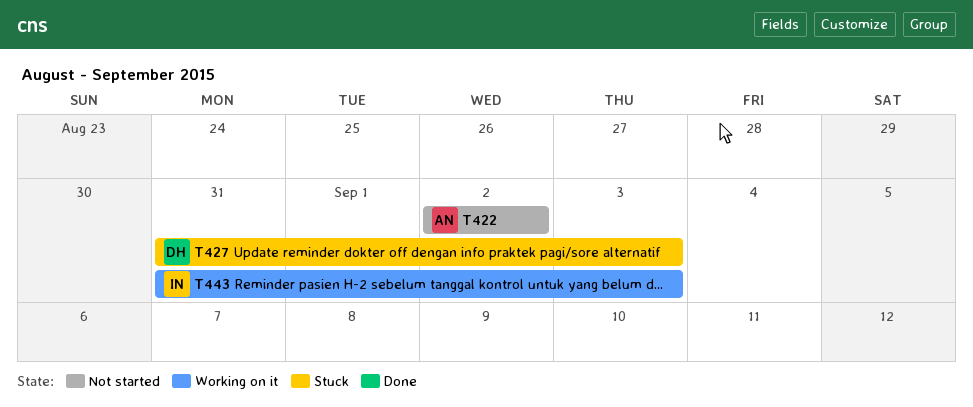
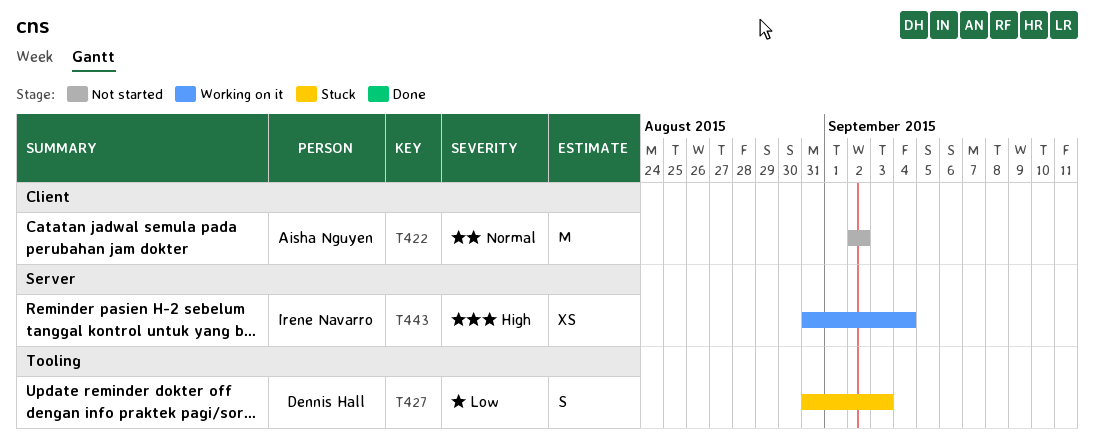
T443, due: Sep 3 -> Sep 4

